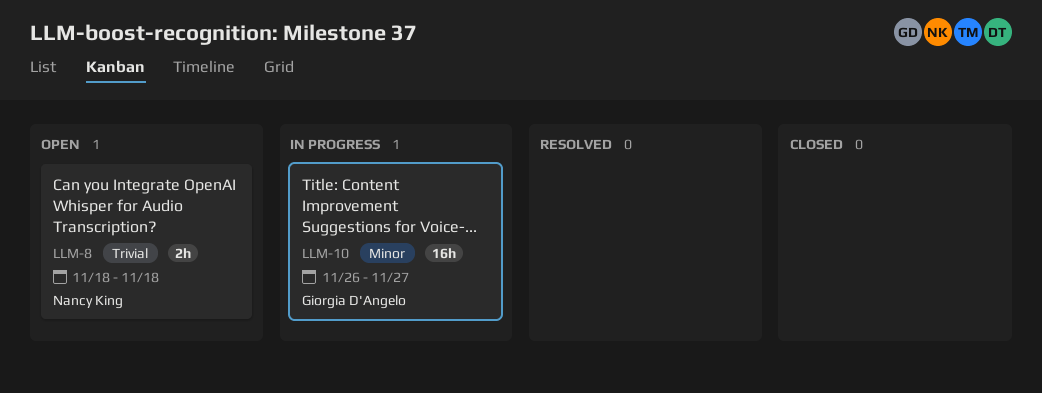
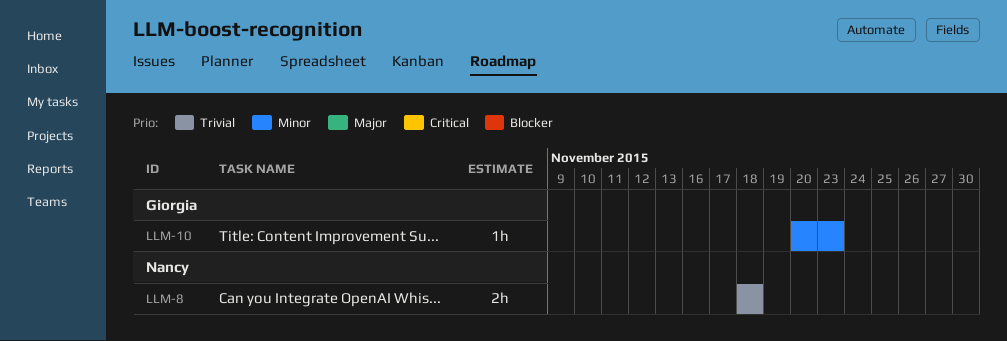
LLM-10, estimate: 16h -> 1h
LLM-10, start: Nov 26 -> Nov 20
LLM-10, due: Nov 27 -> Nov 23

